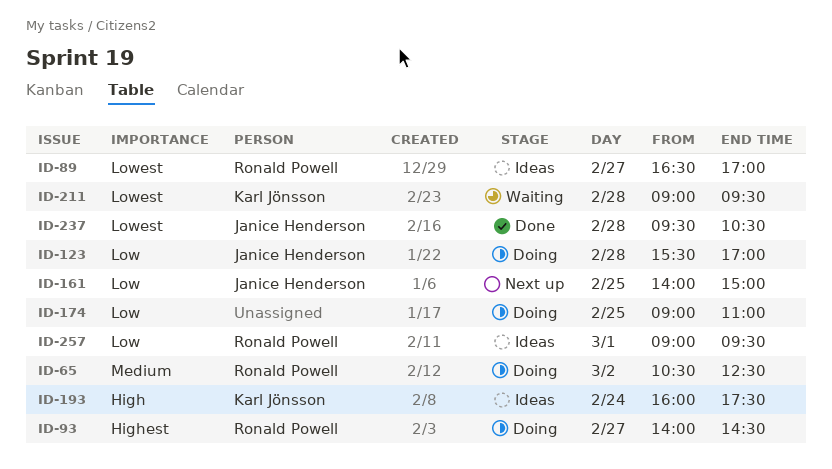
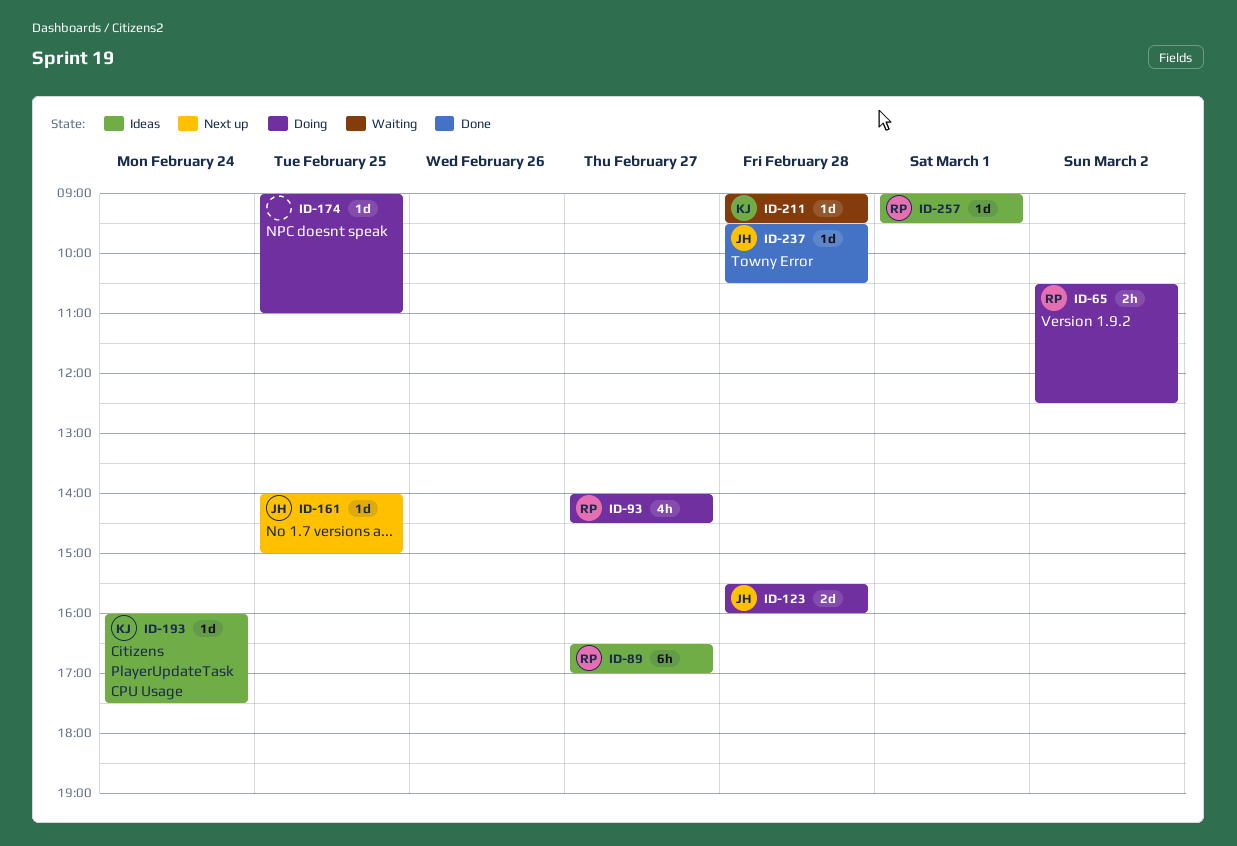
ID-123, ends: 17:00 -> 16:00

